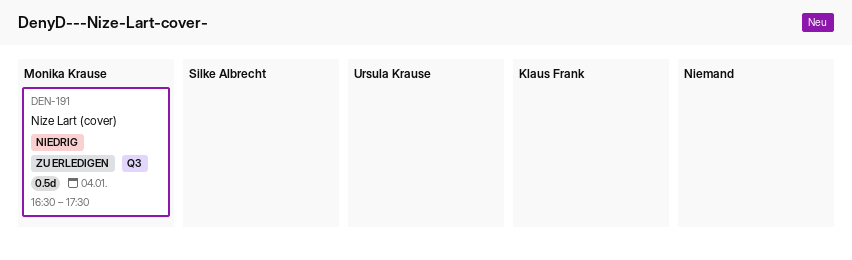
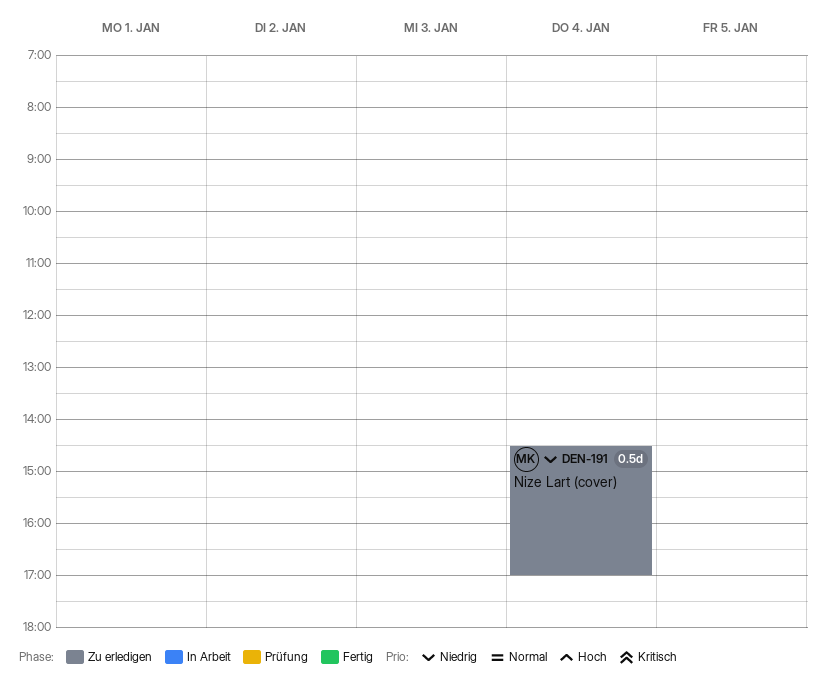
DEN-191, begins: 16:30 -> 14:30
DEN-191, ends: 17:30 -> 17:00

